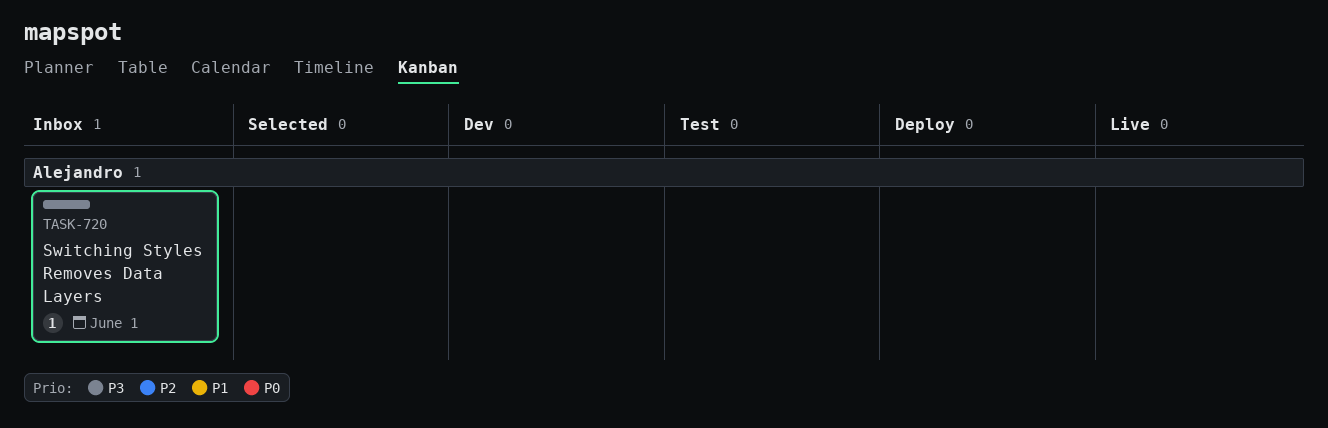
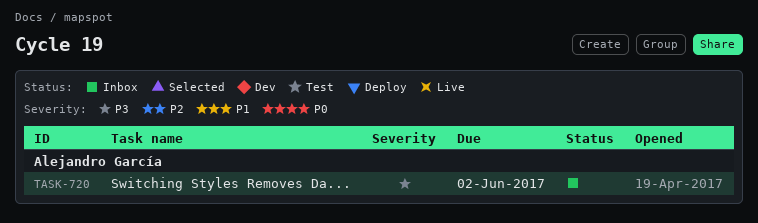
TASK-720, due: Jun 1 -> Jun 2

